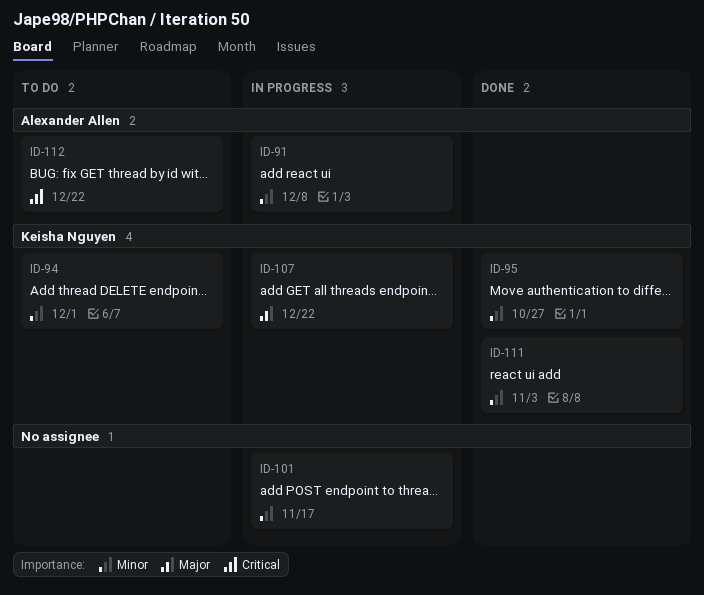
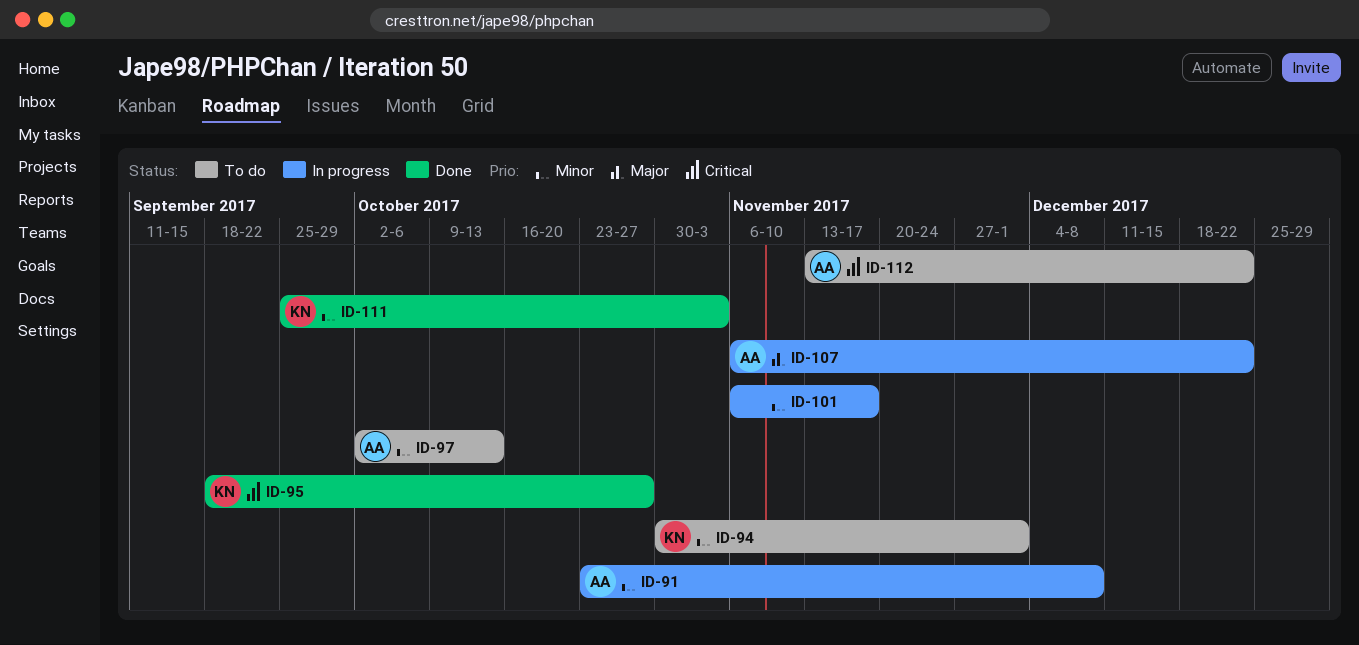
ID-95, priority: Minor -> Critical
ID-97: none -> present
ID-107, owner: Keisha Nguyen -> Alexander Allen

